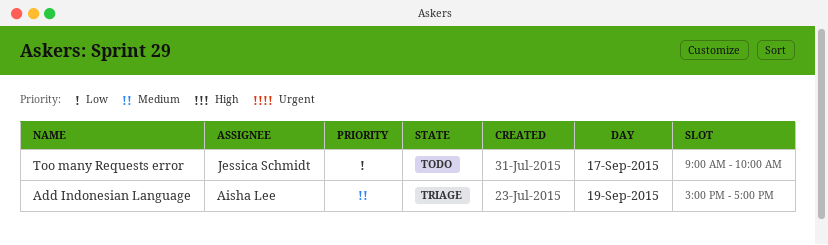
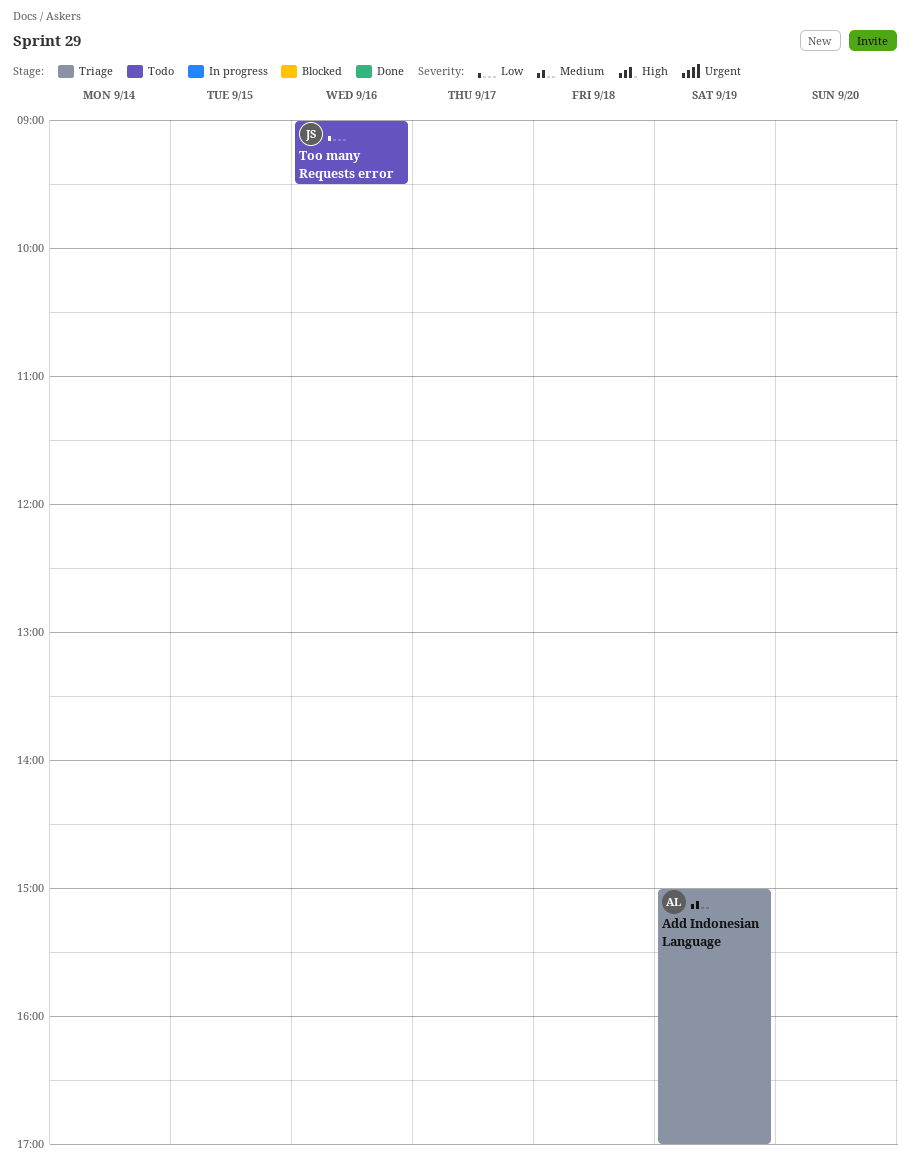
Too many Requests error, day: Sep 17 -> Sep 16
Too many Requests error, ends: 10:00 -> 09:30

